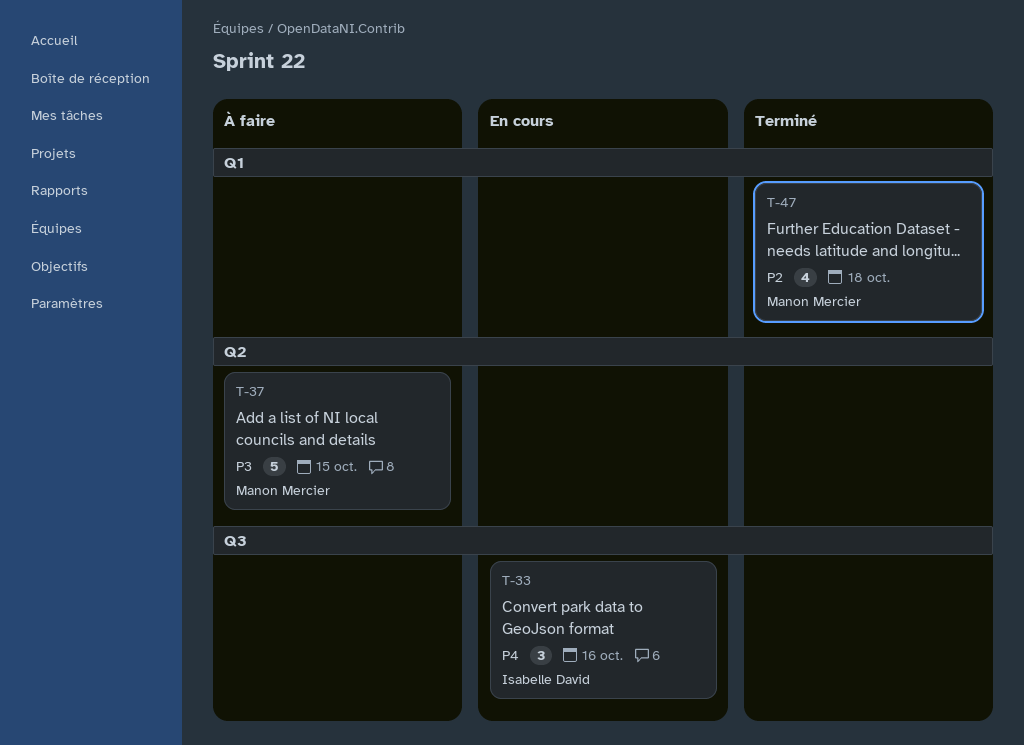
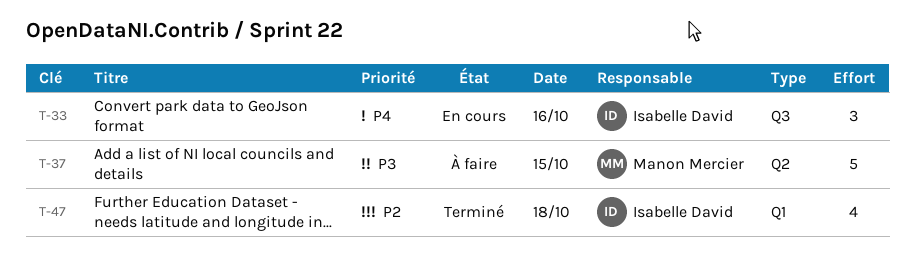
T-47, owner: Manon Mercier -> Isabelle David

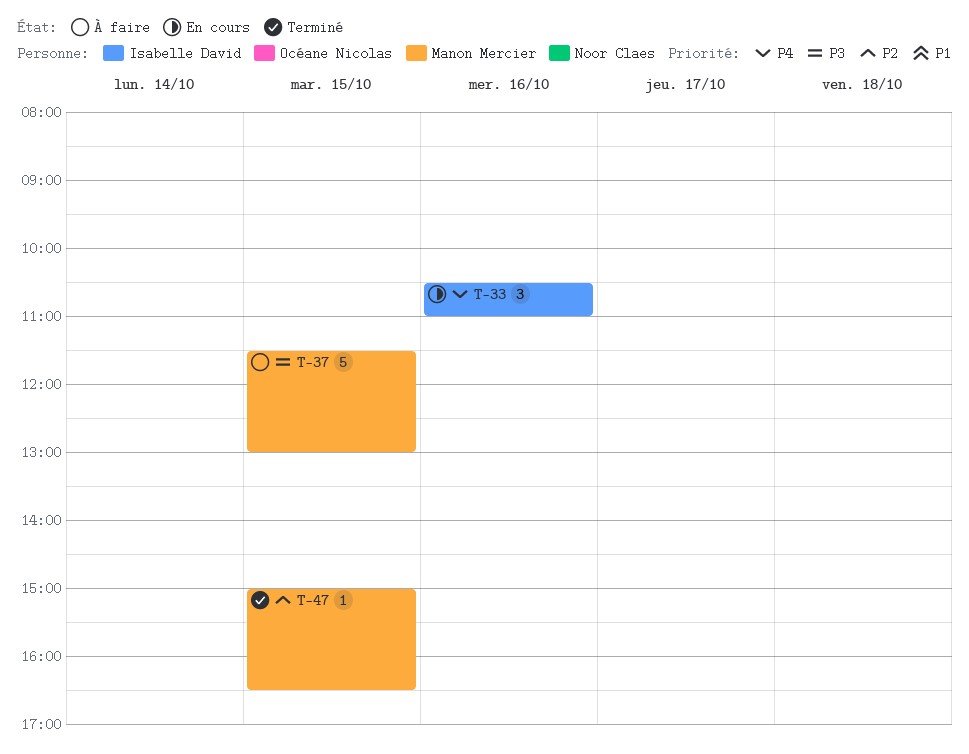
T-47, owner: Isabelle David -> Manon Mercier
T-47, estimate: 4 -> 1
T-47, day: Oct 18 -> Oct 15

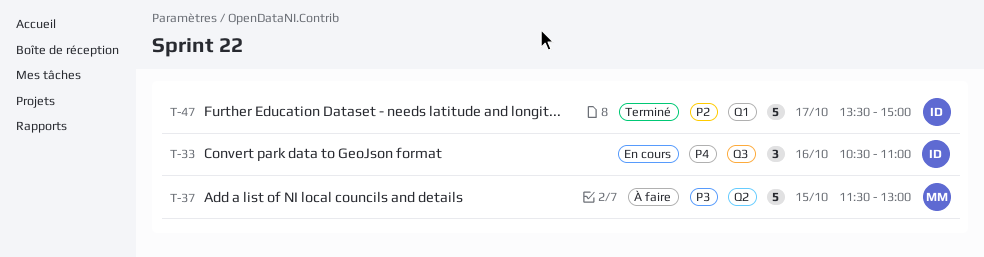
T-47, owner: Manon Mercier -> Isabelle David
T-47, estimate: 1 -> 5
T-47, day: Oct 15 -> Oct 17
T-47, begins: 15:00 -> 13:30
T-47, ends: 16:30 -> 15:00

